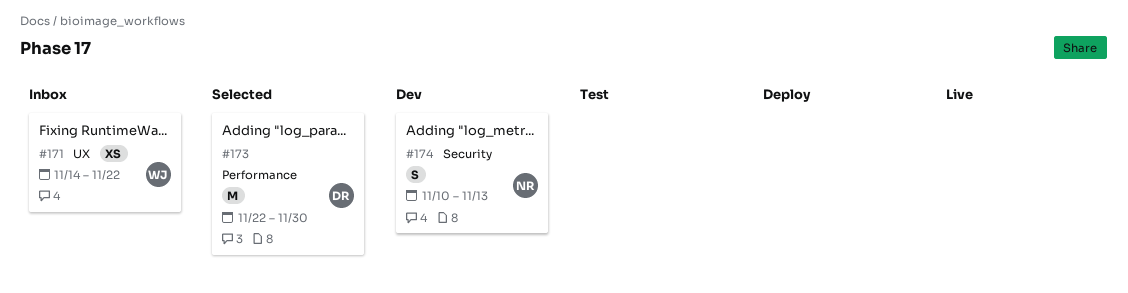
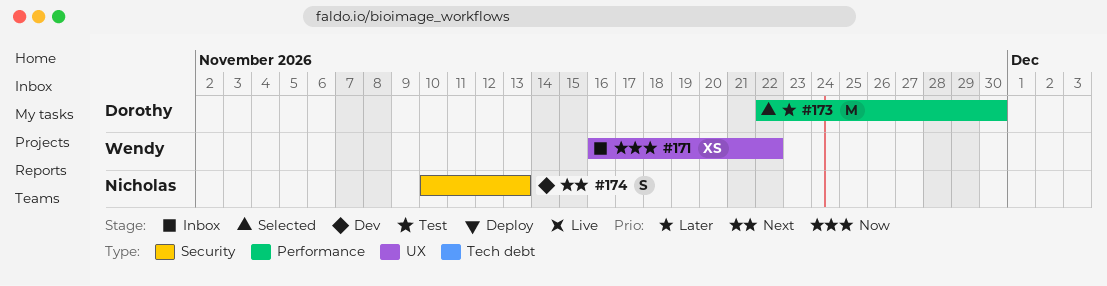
#171, start: Nov 14 -> Nov 16

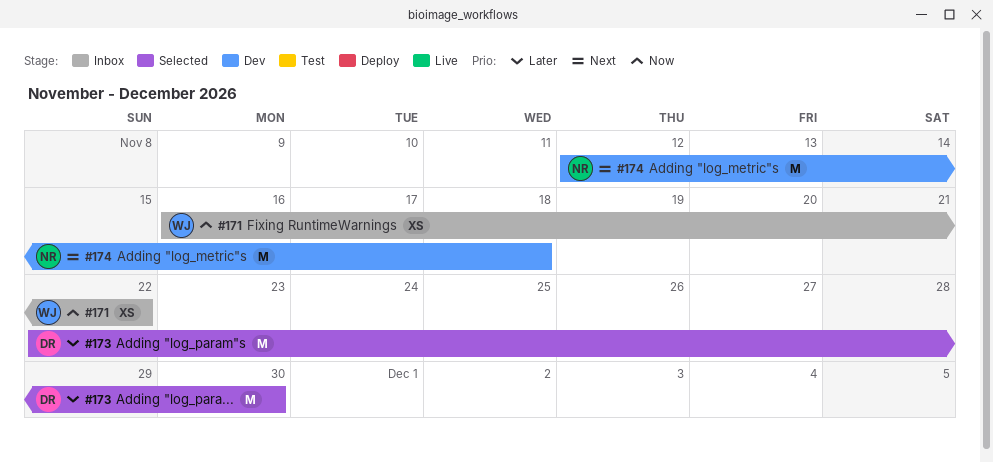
#174, estimate: S -> M
#174, start: Nov 10 -> Nov 12
#174, due: Nov 13 -> Nov 18

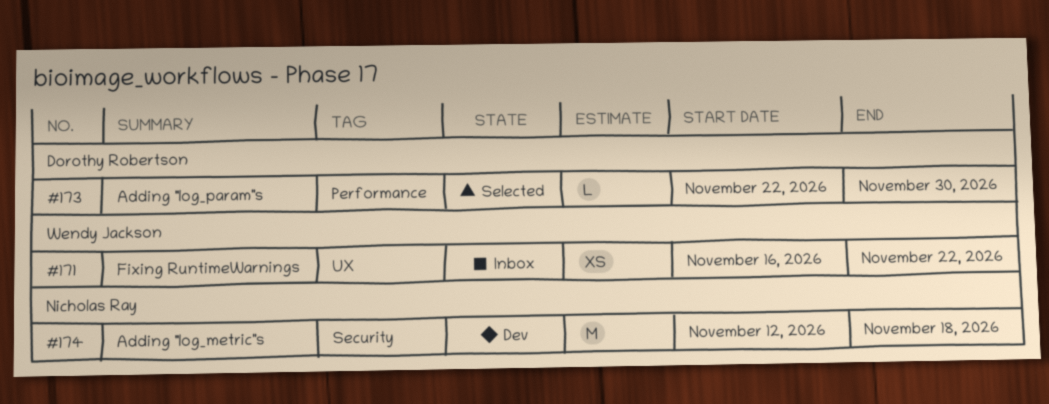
#173, estimate: M -> L

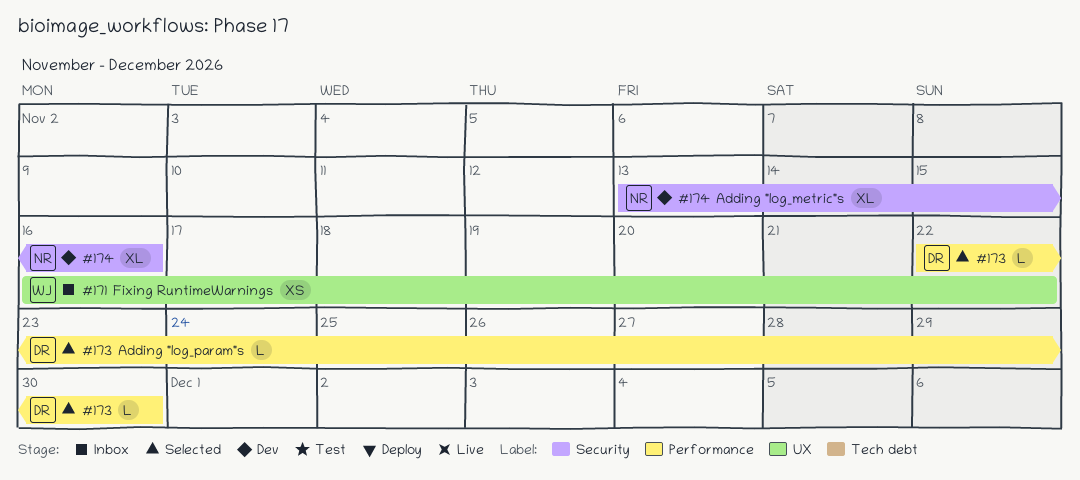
#174, estimate: M -> XL
#174, start: Nov 12 -> Nov 13
#174, due: Nov 18 -> Nov 16

